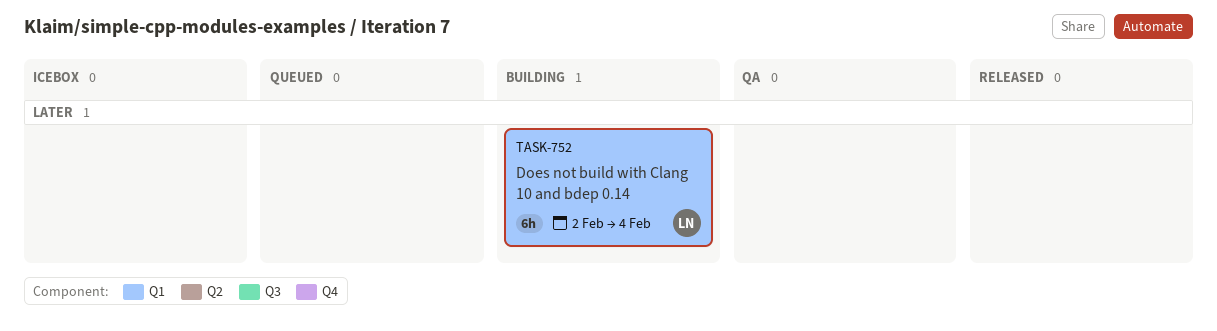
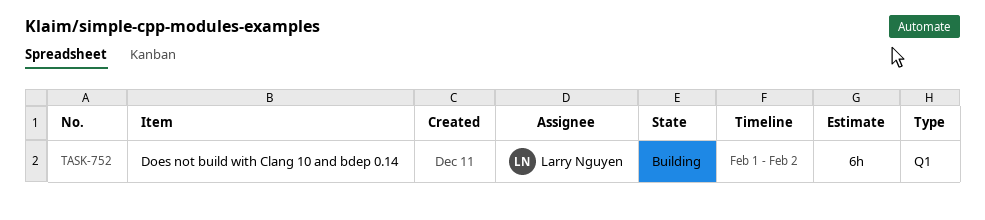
TASK-752, start: Feb 2 -> Feb 1
TASK-752, due: Feb 4 -> Feb 2

